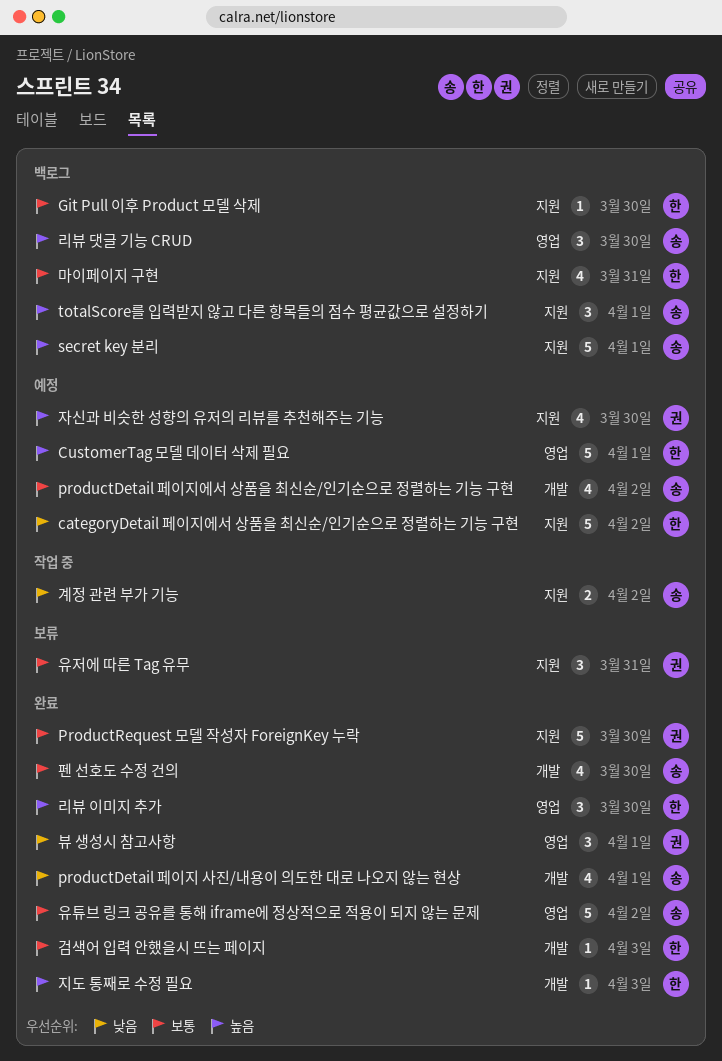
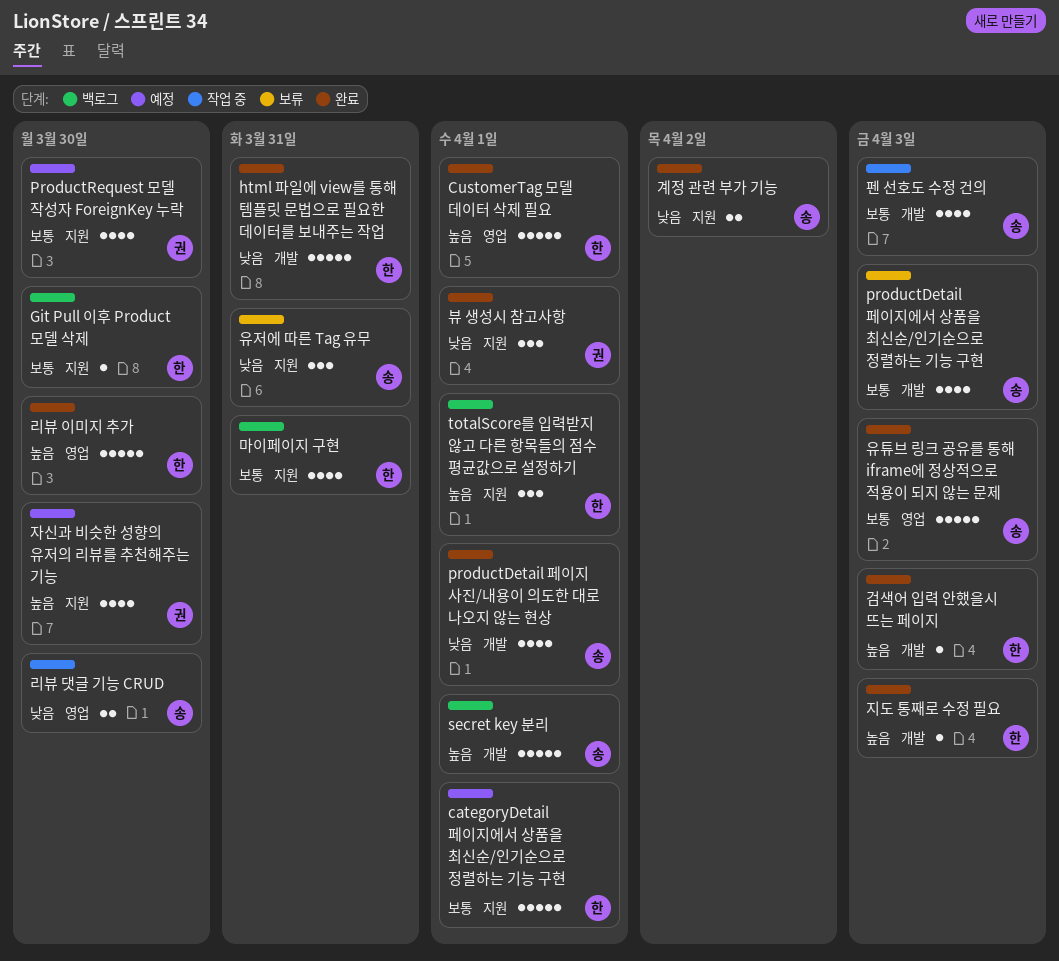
categoryDetail 페이지에서 상품을 최신순/인기순으로 정렬하는 기능 구현, priority: 낮음 -> 보통
categoryDetail 페이지에서 상품을 최신순/인기순으로 정렬하는 기능 구현, due: Apr 2 -> Apr 1
CustomerTag 모델 데이터 삭제 필요, status: 예정 -> 완료
html 파일에 view를 통해 템플릿 문법으로 필요한 데이터를 보내주는 작업: none -> present
productDetail 페이지에서 상품을 최신순/인기순으로 정렬하는 기능 구현, status: 예정 -> 보류
productDetail 페이지에서 상품을 최신순/인기순으로 정렬하는 기능 구현, due: Apr 2 -> Apr 3
ProductRequest 모델 작성자 ForeignKey 누락, status: 완료 -> 예정
ProductRequest 모델 작성자 ForeignKey 누락, estimate: 5 -> 4
secret key 분리, label: 지원 -> 개발
totalScore를 입력받지 않고 다른 항목들의 점수 평균값으로 설정하기, owner: 송 -> 한
검색어 입력 안했을시 뜨는 페이지, priority: 보통 -> 높음
계정 관련 부가 기능, status: 작업 중 -> 완료
리뷰 댓글 기능 CRUD, status: 백로그 -> 작업 중
리뷰 댓글 기능 CRUD, priority: 높음 -> 낮음
리뷰 댓글 기능 CRUD, estimate: 3 -> 2
리뷰 이미지 추가, estimate: 3 -> 5
뷰 생성시 참고사항, label: 영업 -> 지원
유저에 따른 Tag 유무, owner: 권 -> 송
유저에 따른 Tag 유무, priority: 보통 -> 낮음
유튜브 링크 공유를 통해 iframe에 정상적으로 적용이 되지 않는 문제, due: Apr 2 -> Apr 3
펜 선호도 수정 건의, status: 완료 -> 작업 중
펜 선호도 수정 건의, due: Mar 30 -> Apr 3

